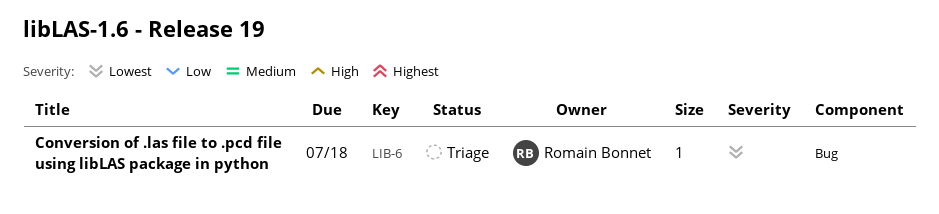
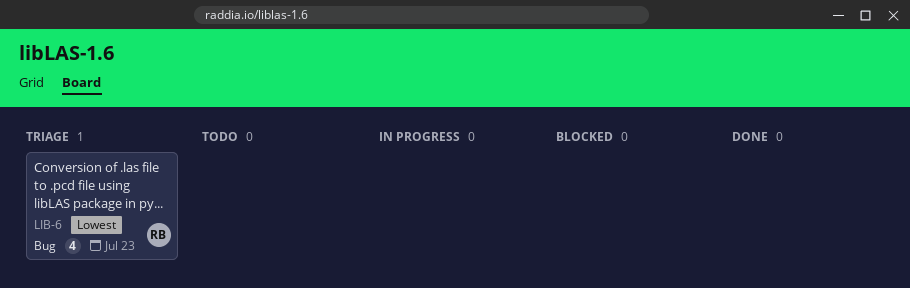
LIB-6, estimate: 1 -> 4
LIB-6, due: Jul 18 -> Jul 23

